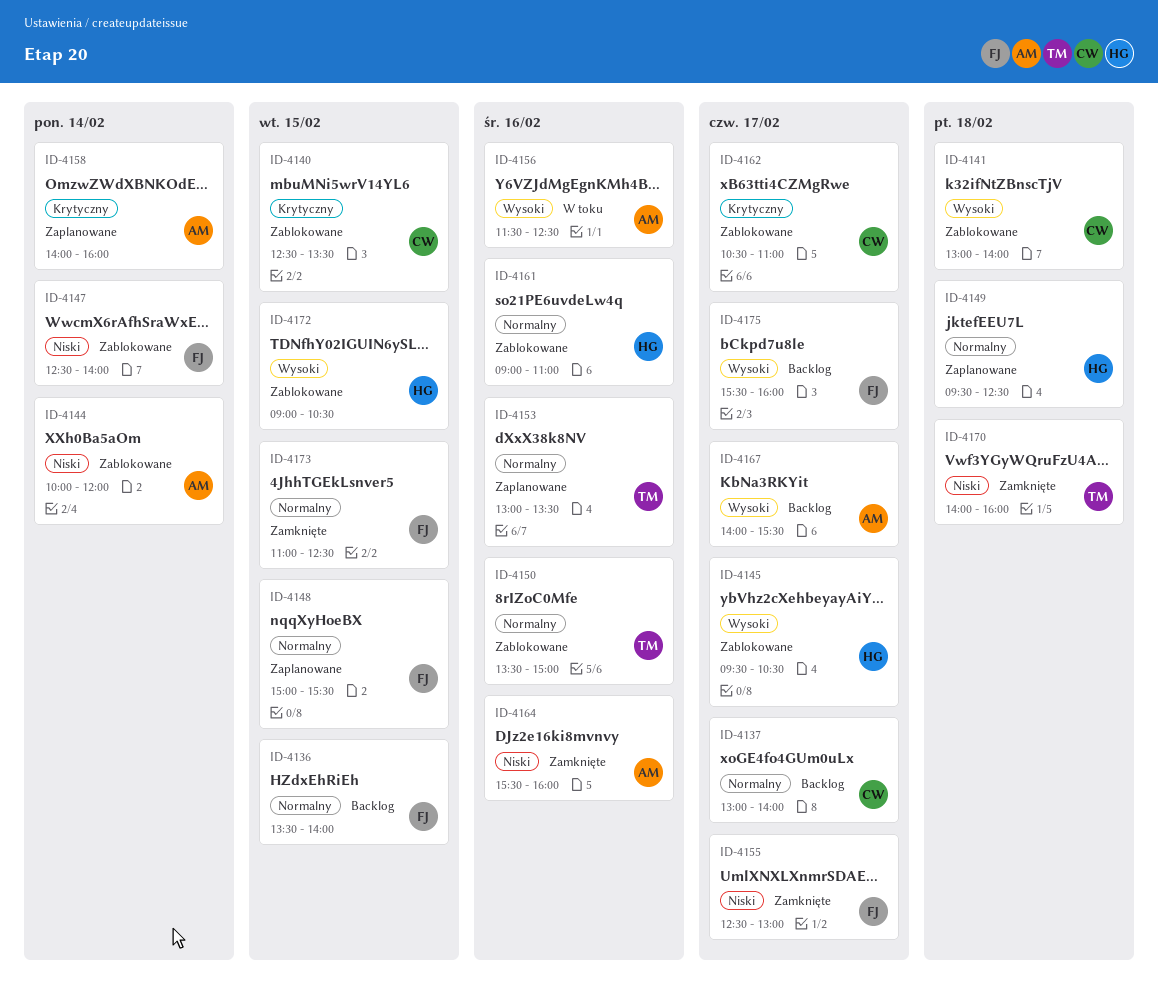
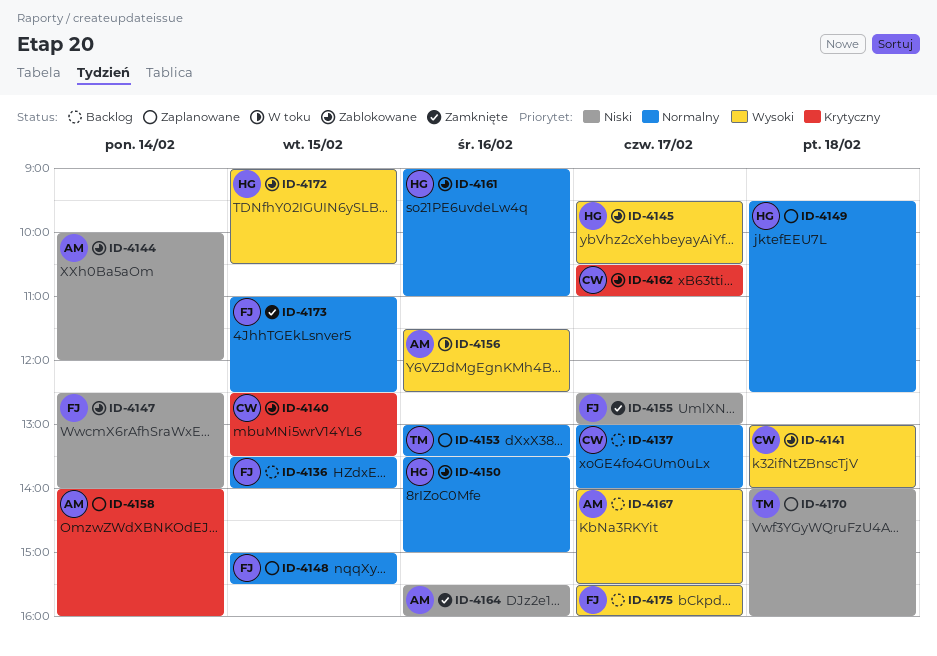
ID-4150, owner: TM -> HG
ID-4170, status: Zamknięte -> Zaplanowane

